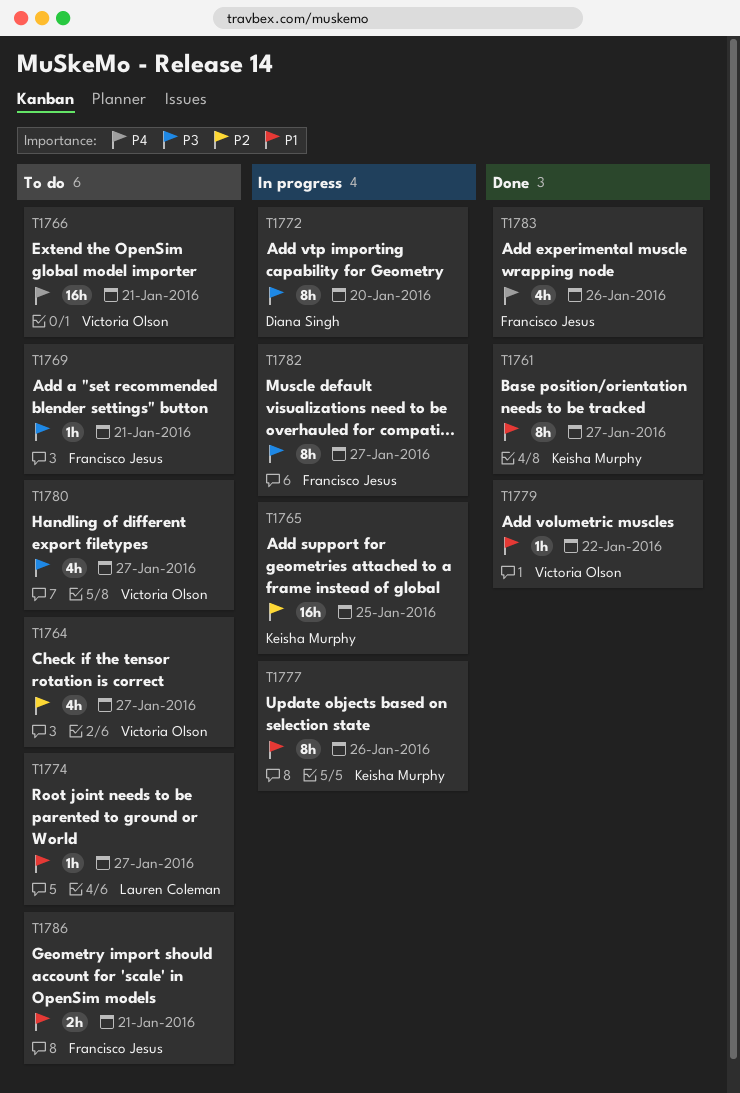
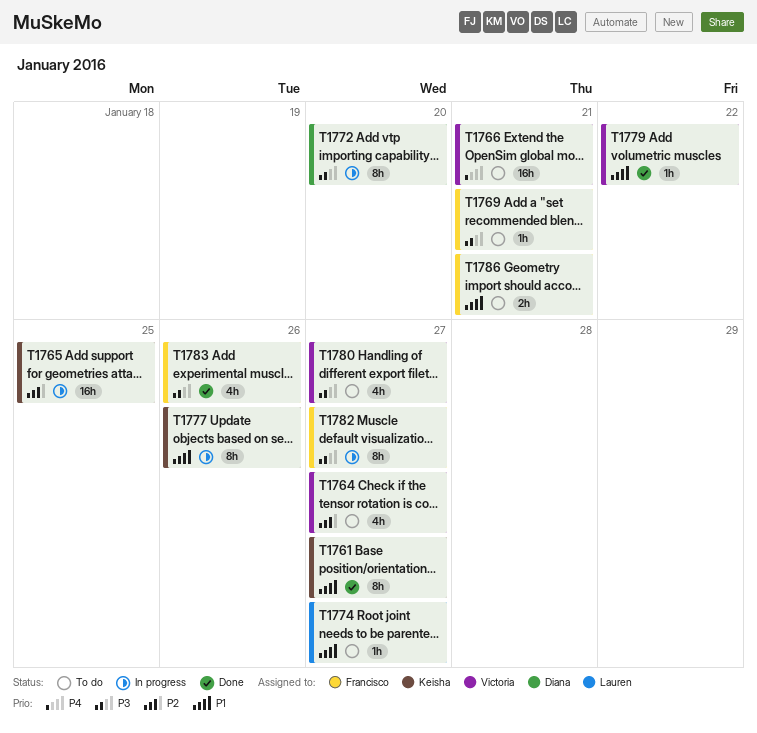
T1783, priority: P4 -> P3

